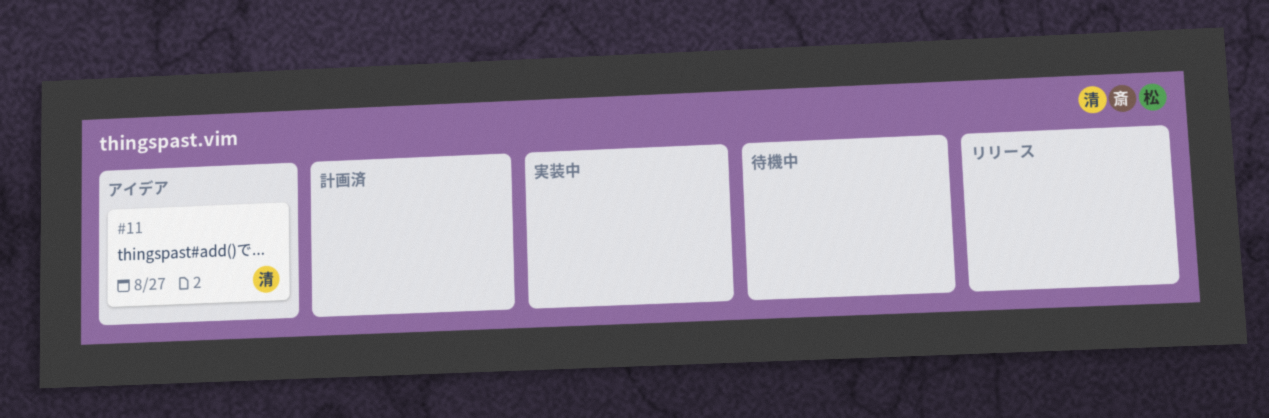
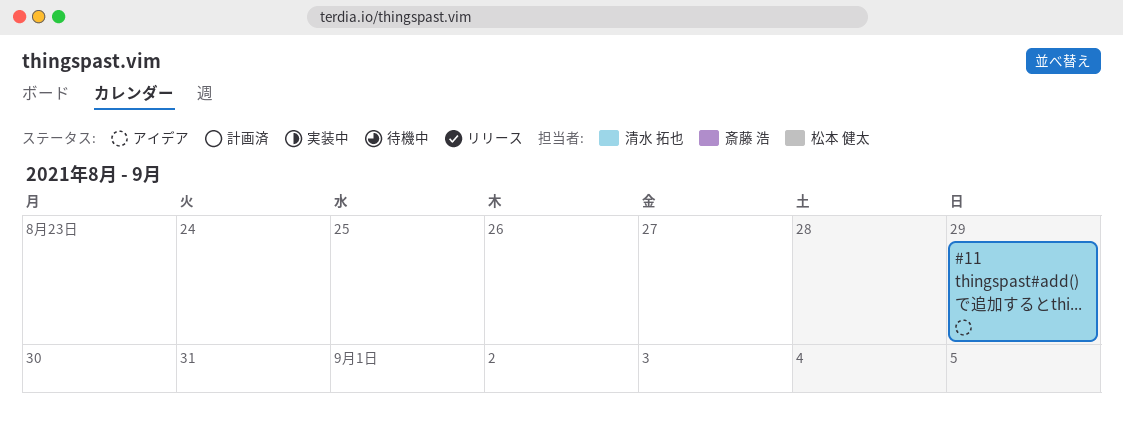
#11, due: Aug 27 -> Aug 29

